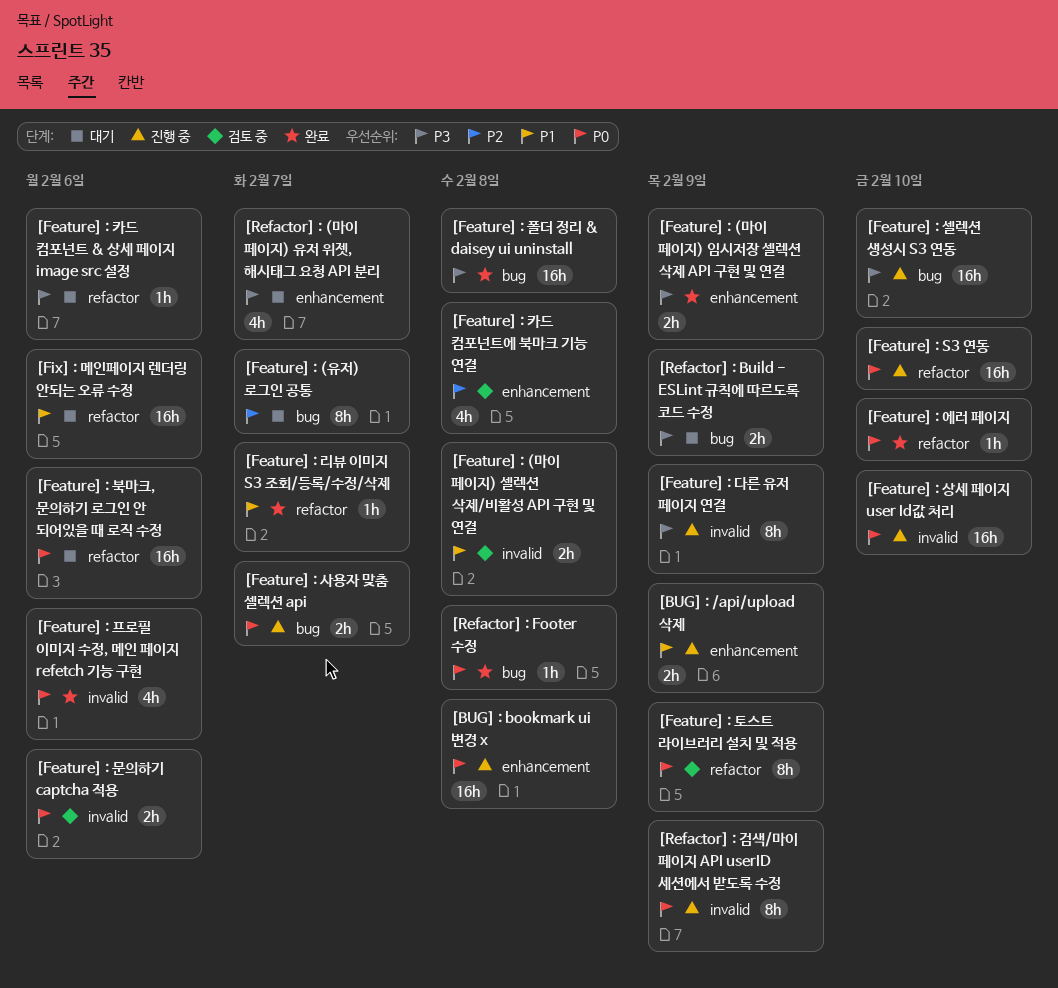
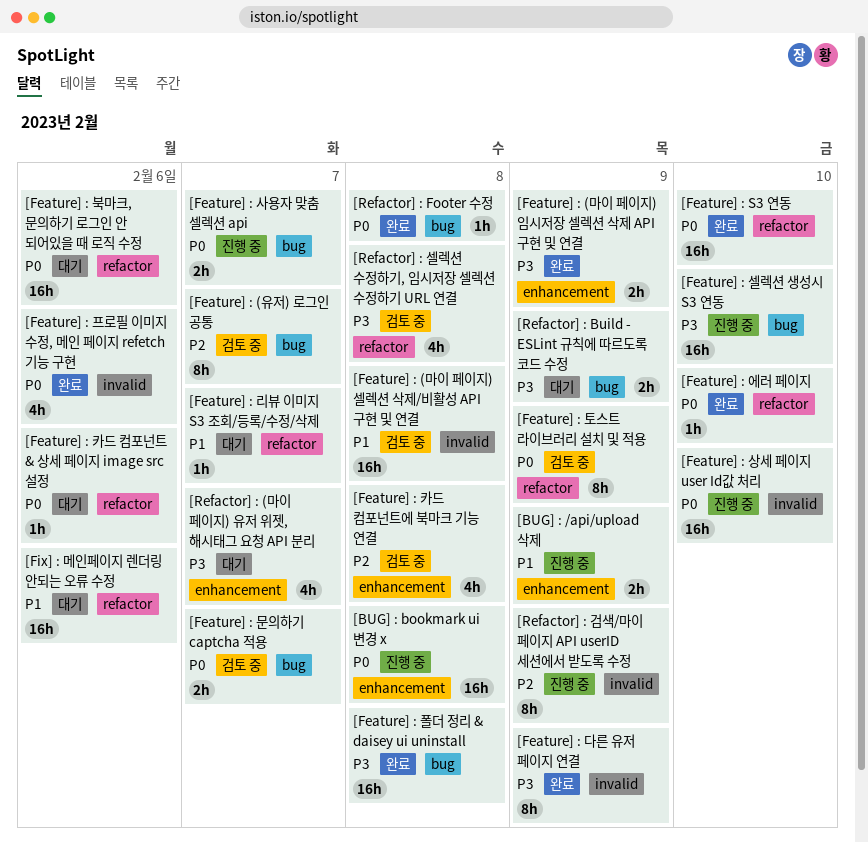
[Feature] : (마이 페이지) 셀렉션 삭제/비활성 API 구현 및 연결, estimate: 2h -> 16h
[Feature] : (유저) 로그인 공통, status: 대기 -> 검토 중
[Feature] : S3 연동, status: 진행 중 -> 완료
[Feature] : 다른 유저 페이지 연결, status: 진행 중 -> 완료
[Feature] : 리뷰 이미지 S3 조회/등록/수정/삭제, status: 완료 -> 대기
[Feature] : 문의하기 captcha 적용, label: invalid -> bug
[Feature] : 문의하기 captcha 적용, due: Feb 6 -> Feb 7
[Feature] : 카드 컴포넌트 & 상세 페이지 image src 설정, priority: P3 -> P0
[Refactor] : 검색/마이 페이지 API userID 세션에서 받도록 수정, priority: P0 -> P2
[Refactor] : 셀렉션 수정하기, 임시저장 셀렉션 수정하기 URL 연결: none -> present

